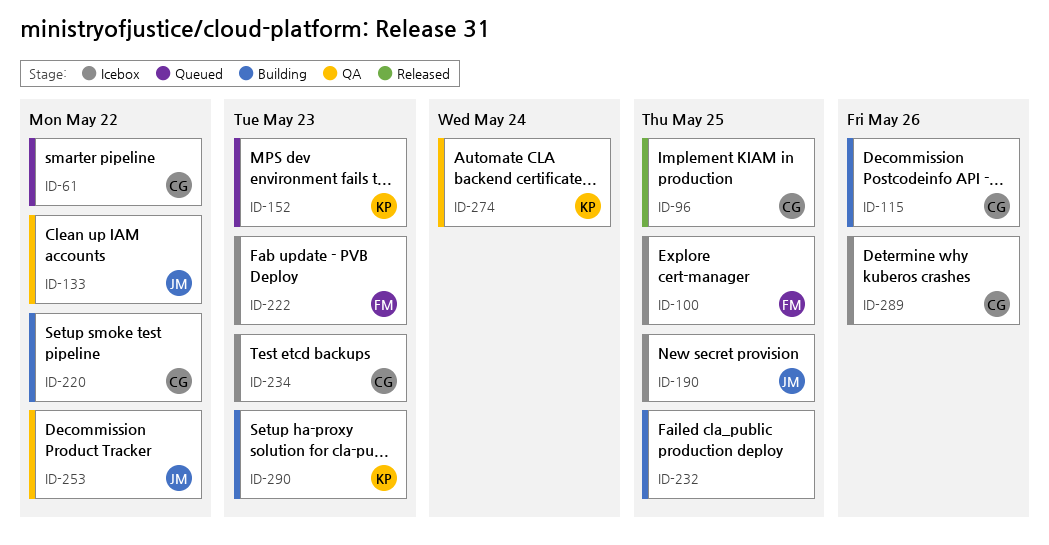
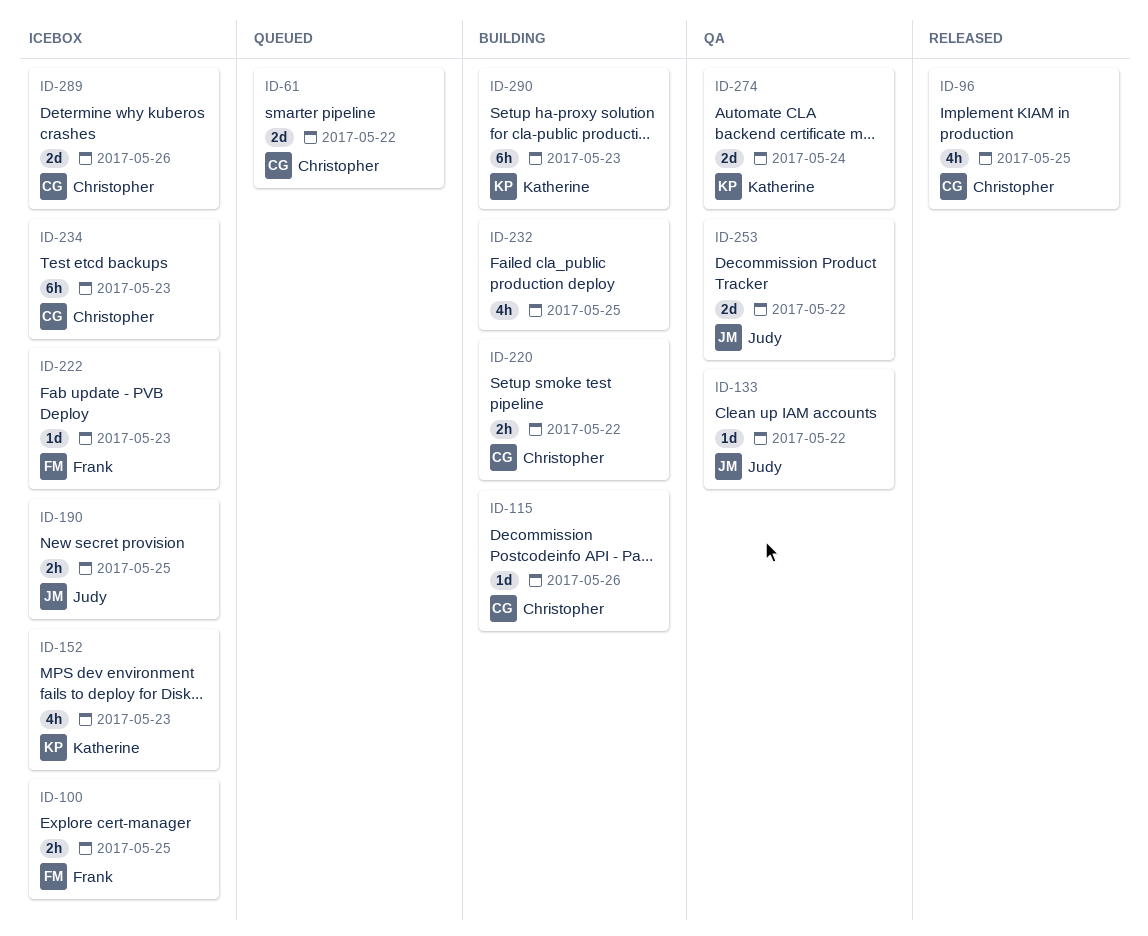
ID-152, status: Queued -> Icebox

